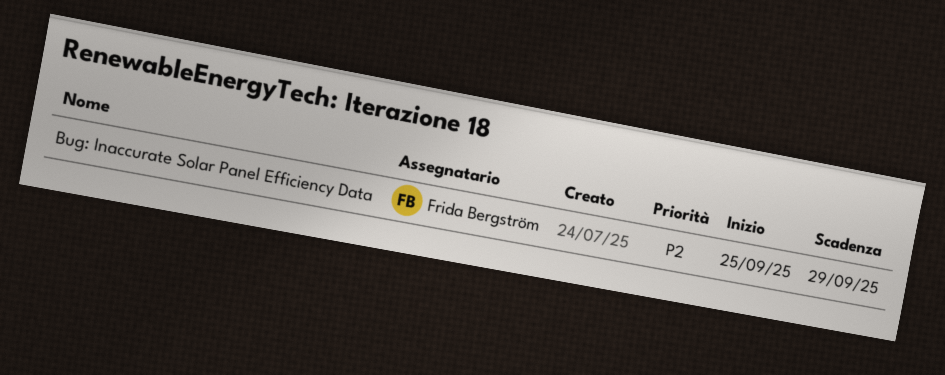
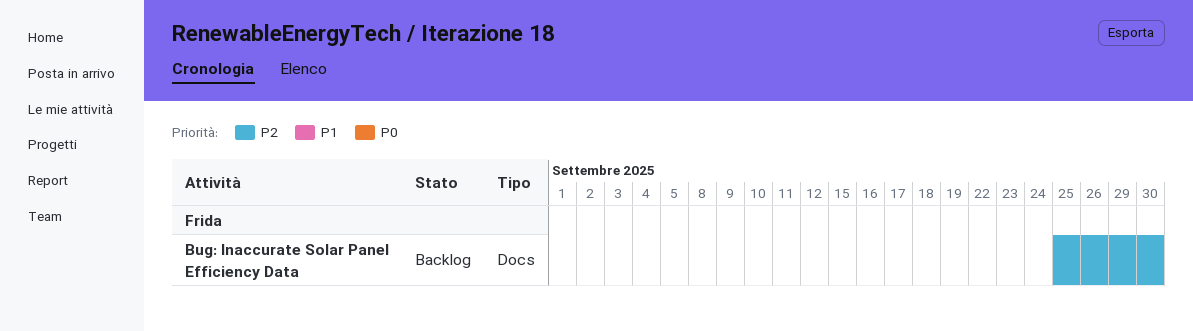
Bug: Inaccurate Solar Panel Efficiency Data, due: Sep 29 -> Sep 30

